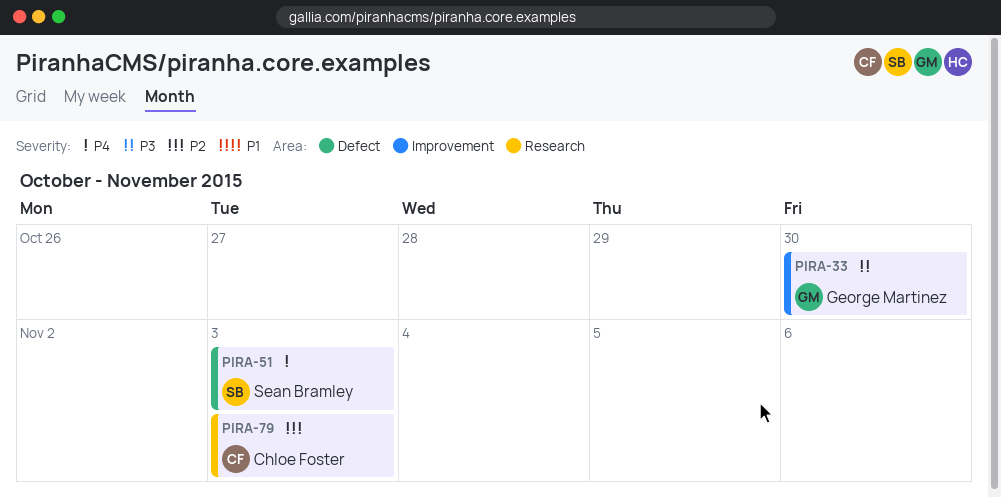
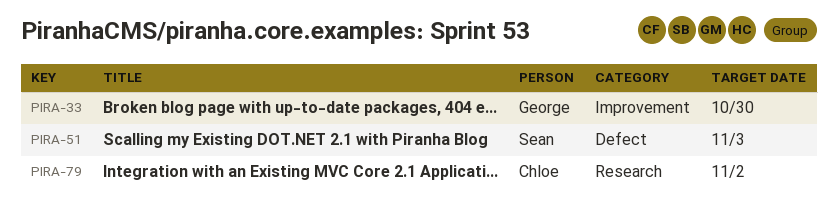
PIRA-79, due: Nov 3 -> Nov 2

